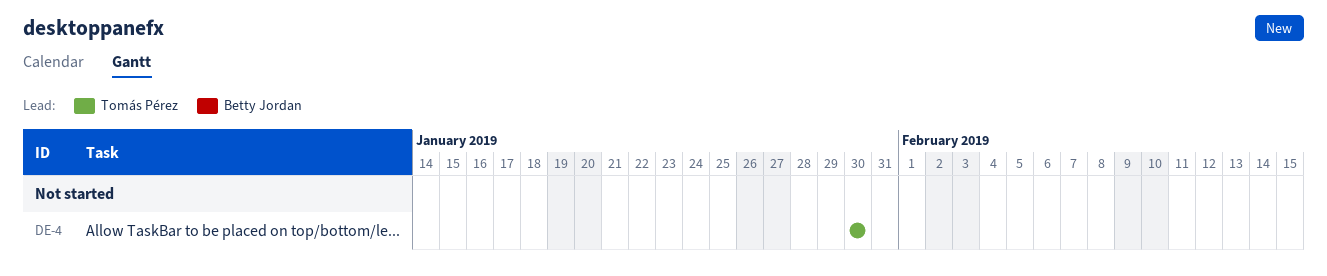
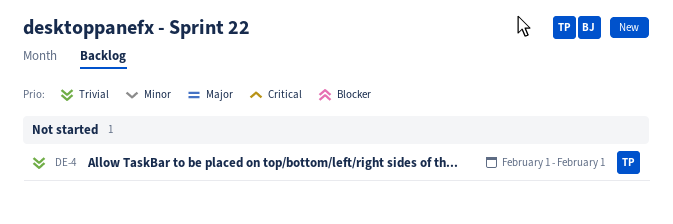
DE-4, start: Jan 30 -> Feb 1
DE-4, due: Jan 30 -> Feb 1

